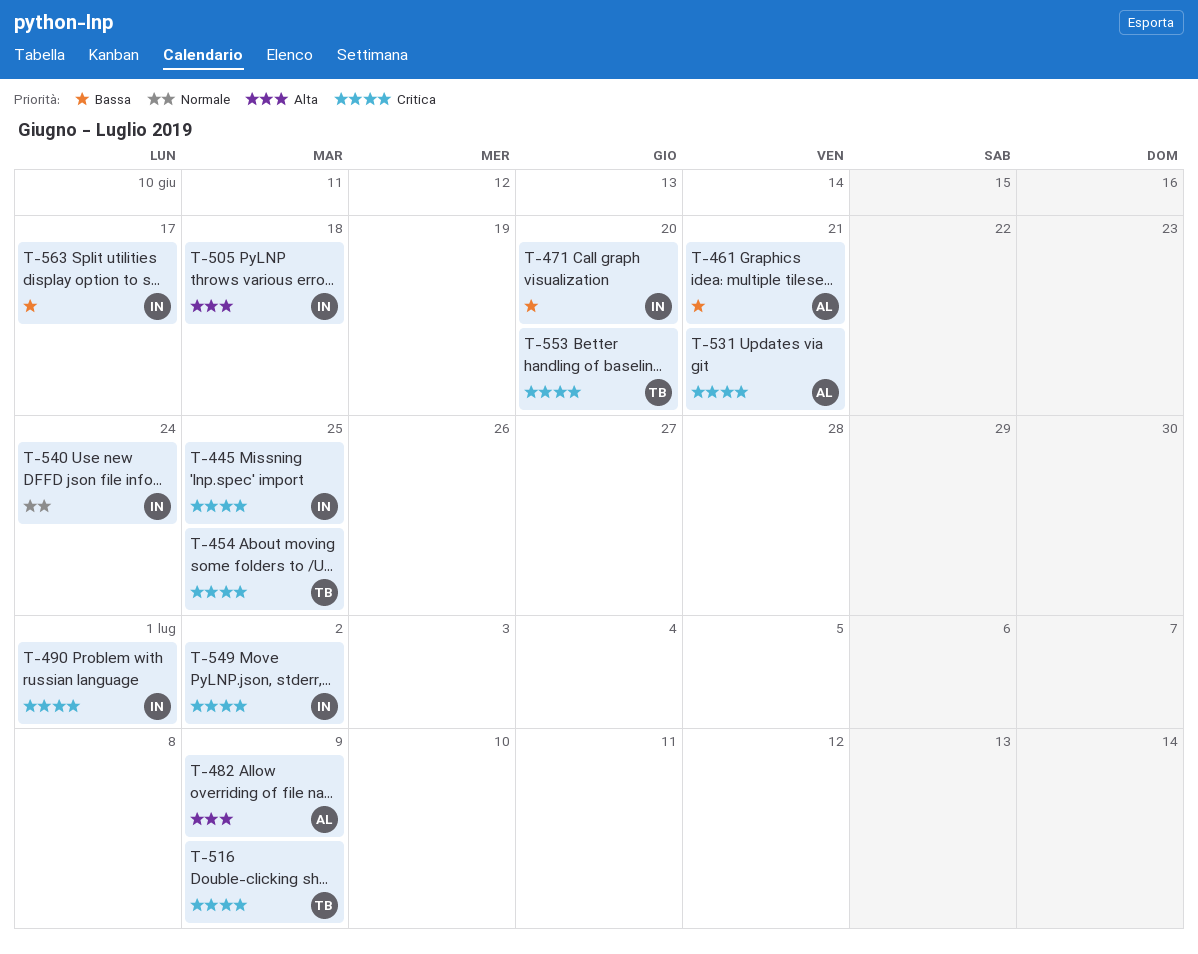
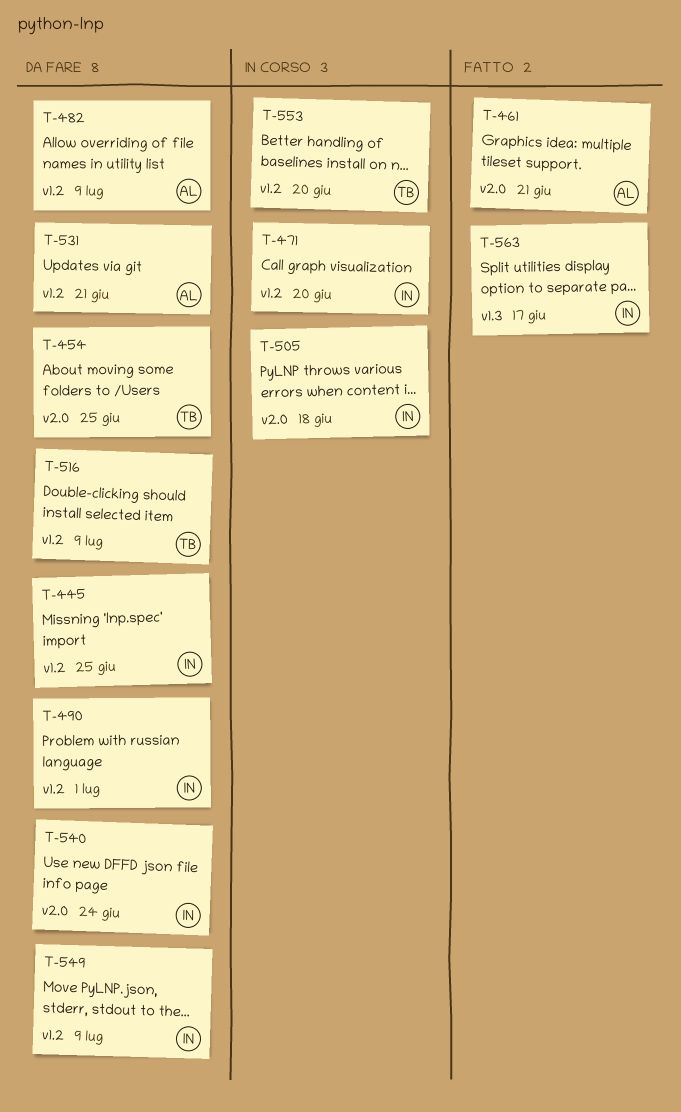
T-549, due: Jul 2 -> Jul 9

